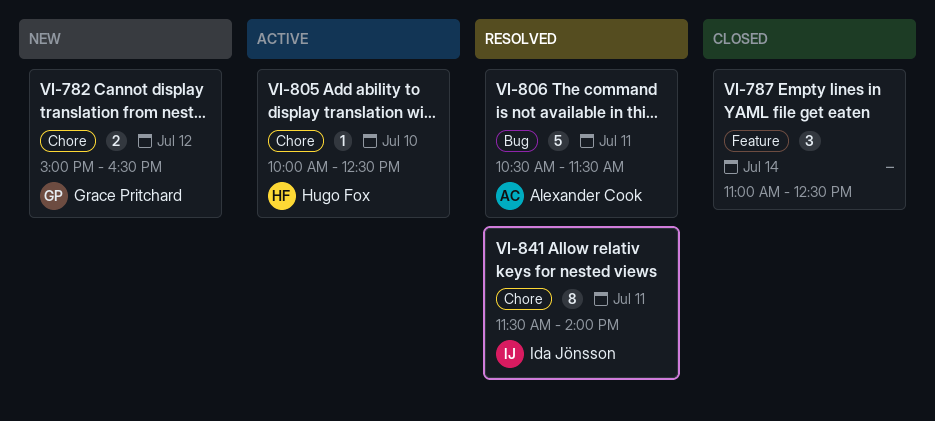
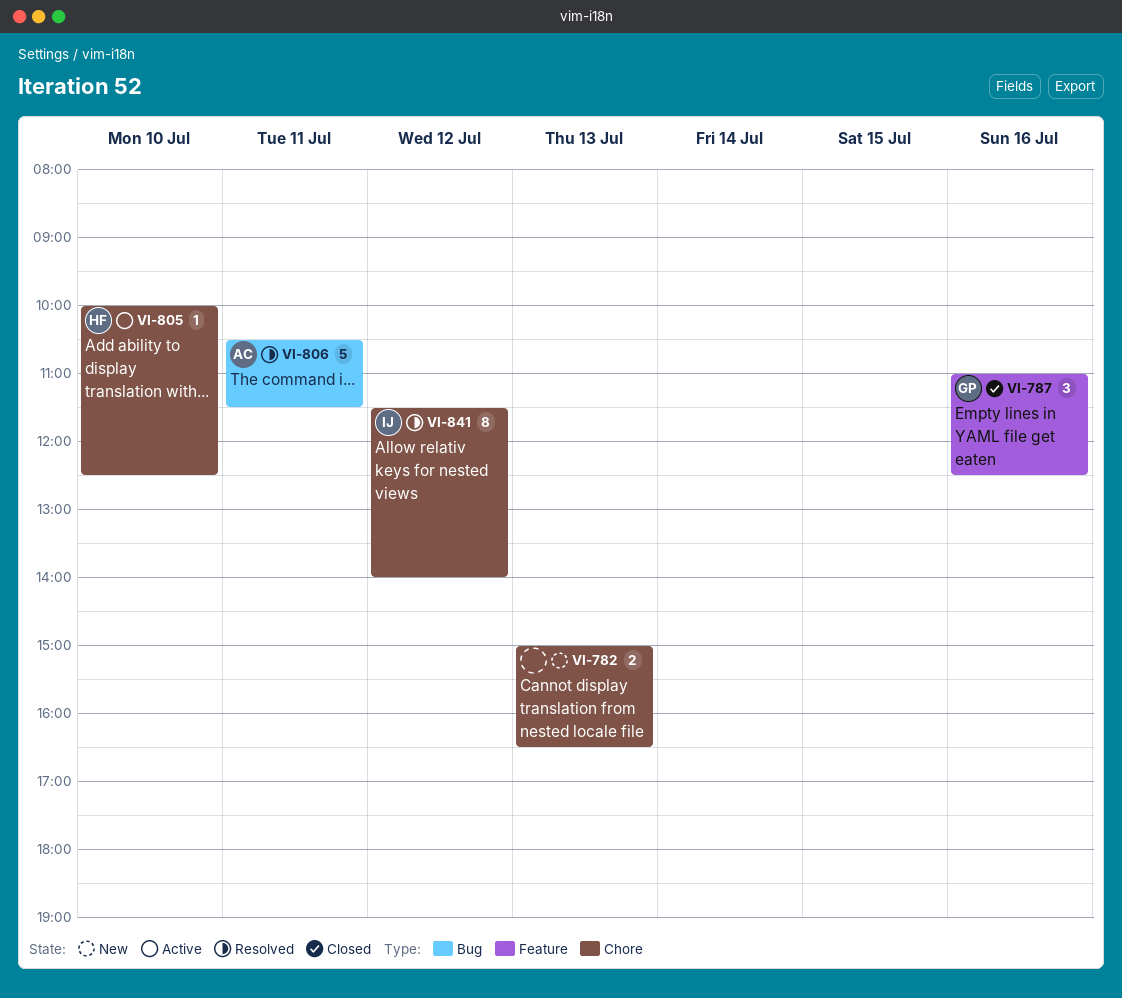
VI-782, owner: Grace Pritchard -> none
VI-782, day: Jul 12 -> Jul 13
VI-787, owner: none -> Grace Pritchard
VI-787, day: Jul 14 -> Jul 16
VI-841, day: Jul 11 -> Jul 12

